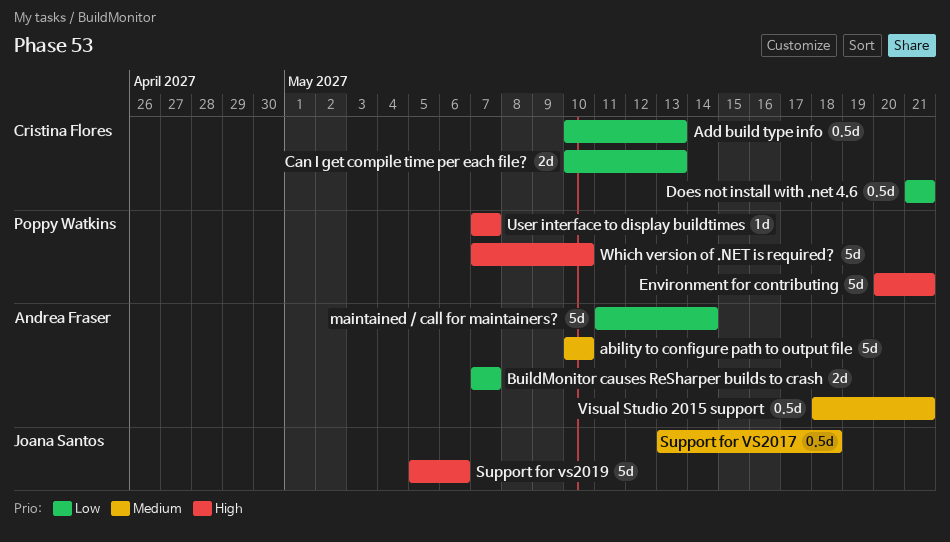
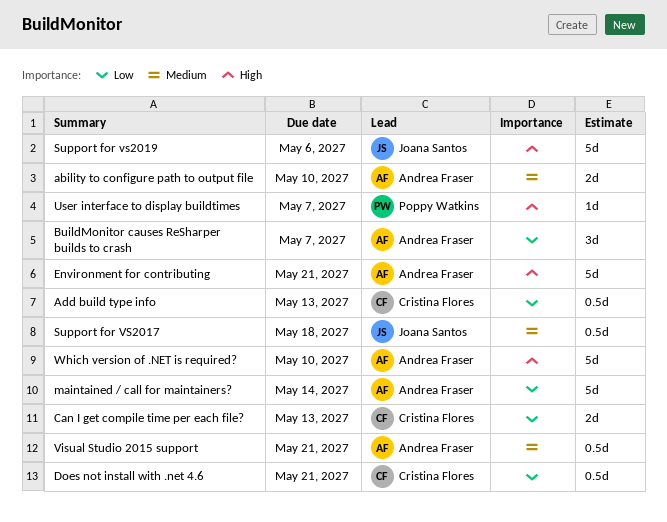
ability to configure path to output file, estimate: 5d -> 2d
BuildMonitor causes ReSharper builds to crash, estimate: 2d -> 3d
Environment for contributing, owner: Poppy Watkins -> Andrea Fraser
Which version of .NET is required?, owner: Poppy Watkins -> Andrea Fraser

